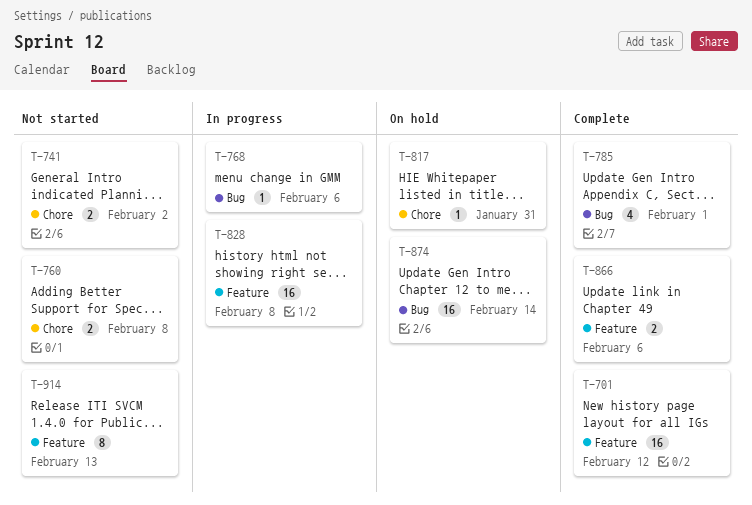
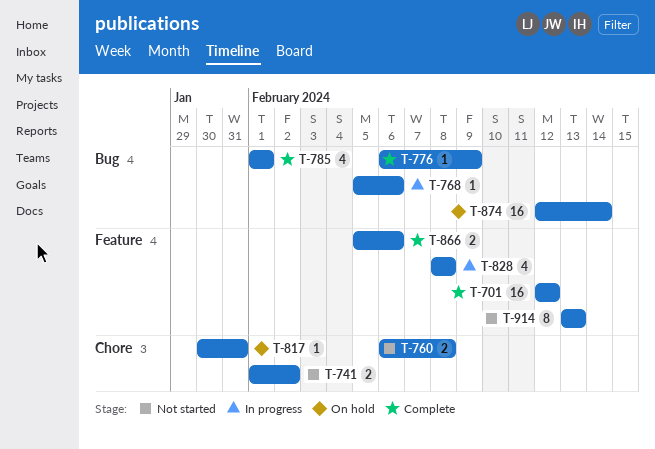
T-776: none -> present
T-828, estimate: 16 -> 4

